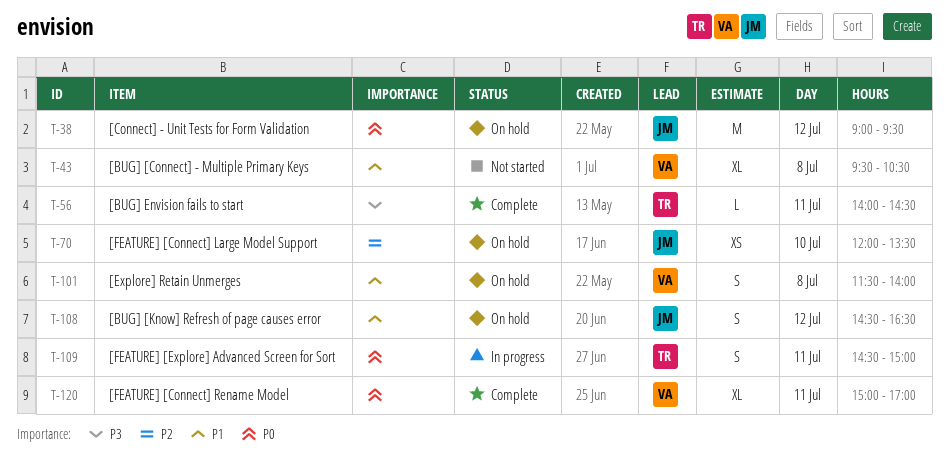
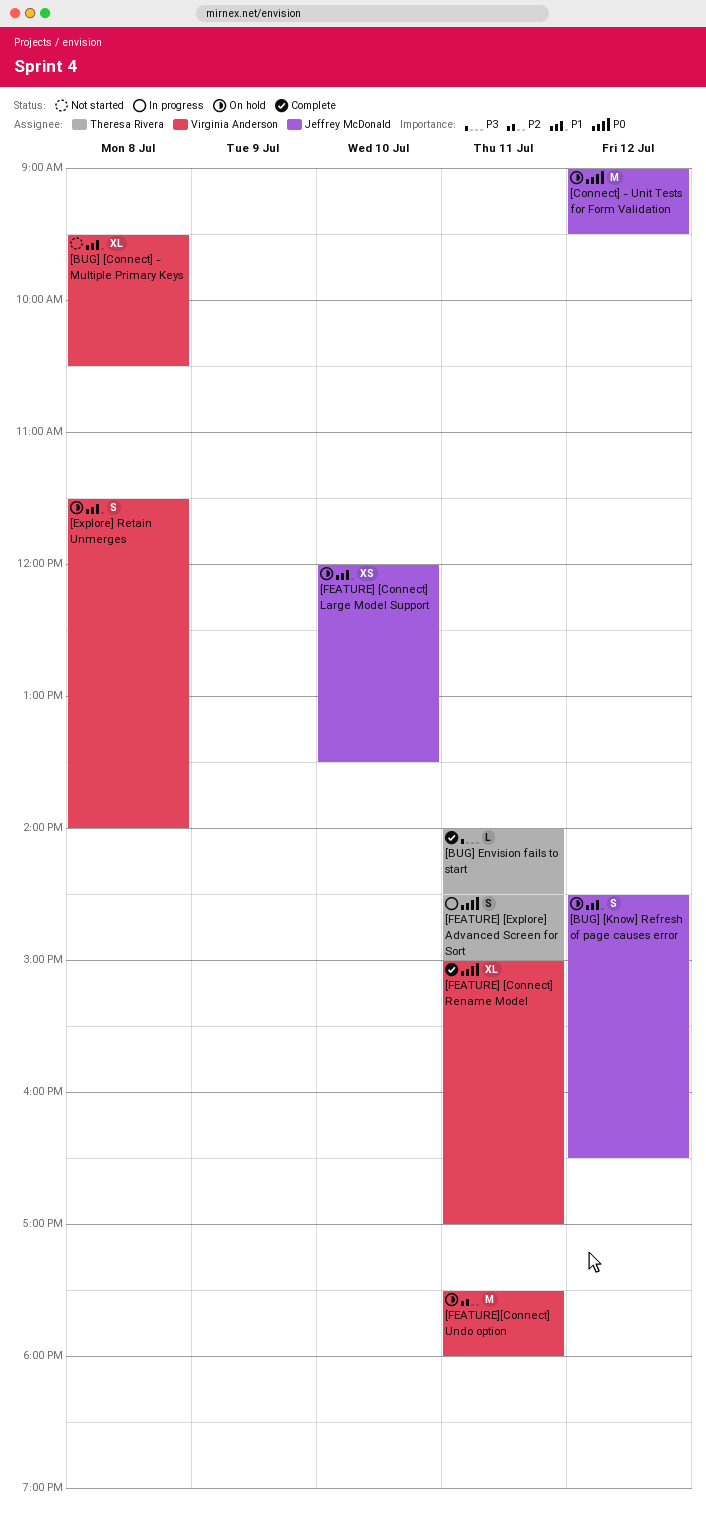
[FEATURE] [Connect] Large Model Support, priority: P2 -> P1
[FEATURE][Connect] Undo option: none -> present

